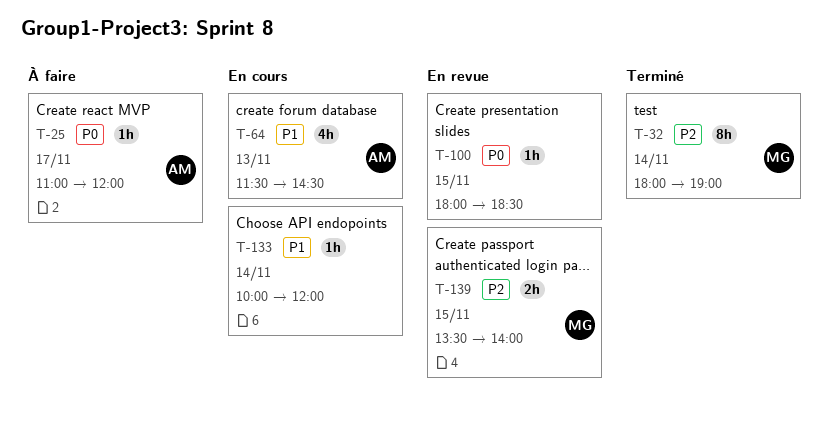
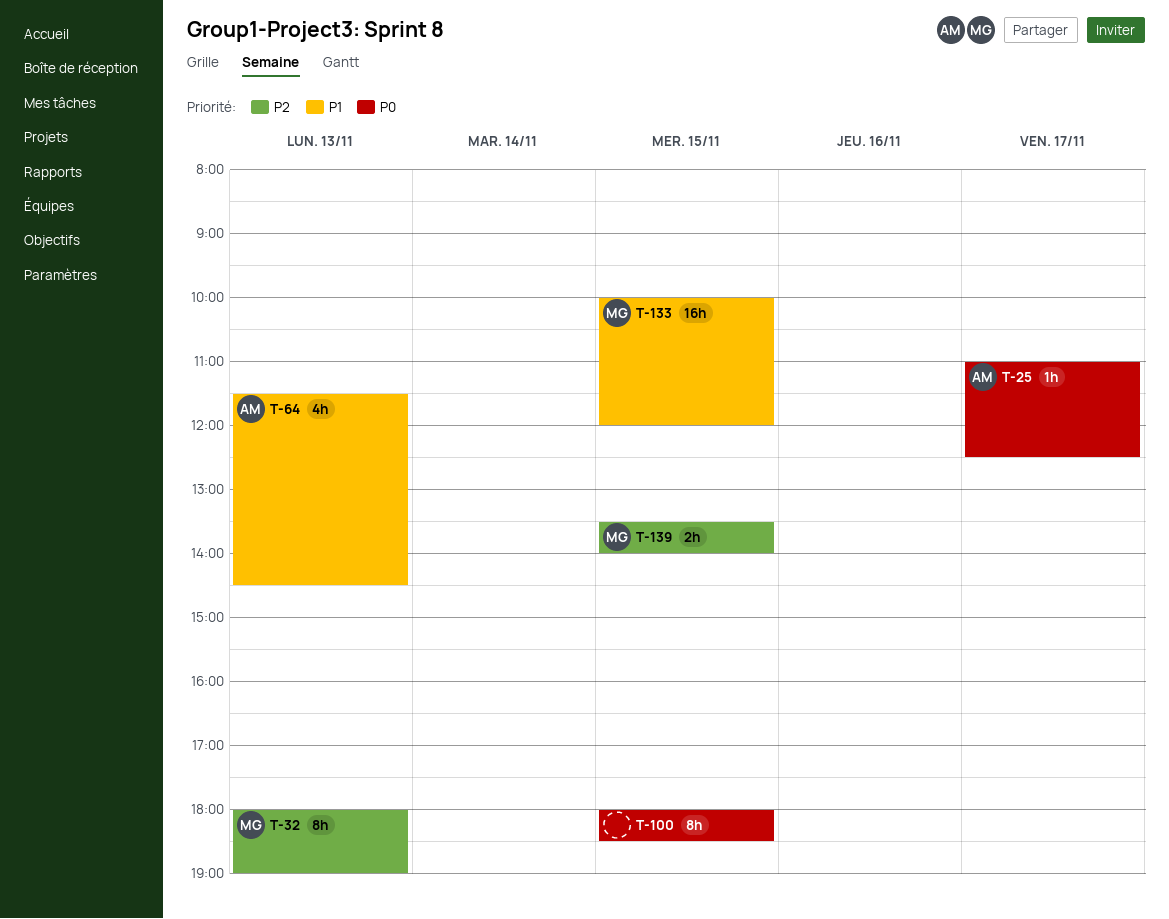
T-25, ends: 12:00 -> 12:30
T-32, day: Nov 14 -> Nov 13
T-100, estimate: 1h -> 8h
T-133, owner: none -> MG
T-133, estimate: 1h -> 16h
T-133, day: Nov 14 -> Nov 15

